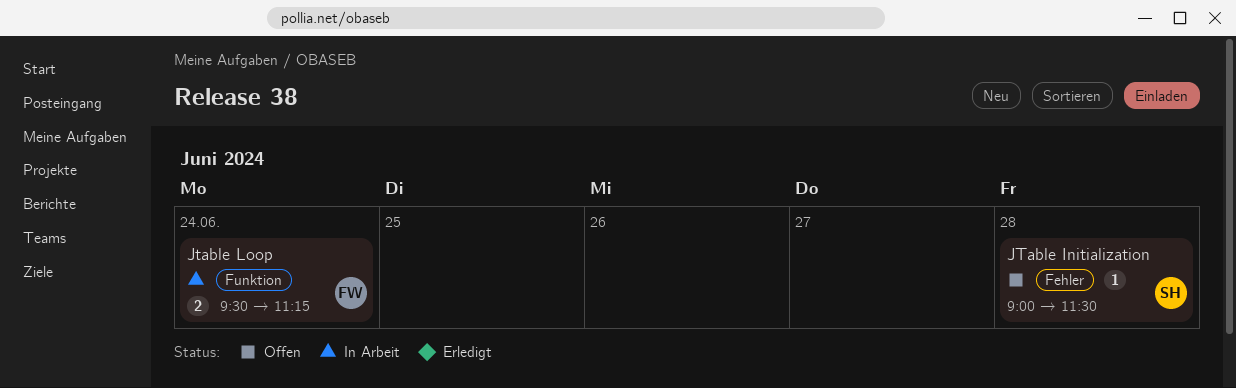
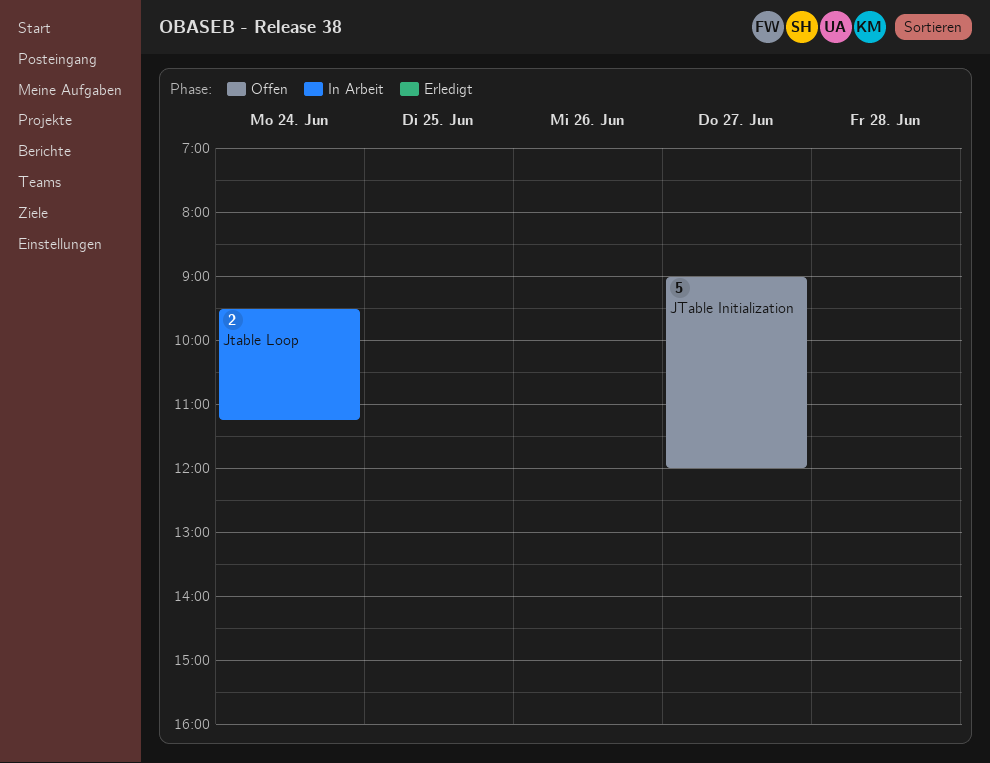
JTable Initialization, estimate: 1 -> 5
JTable Initialization, day: Jun 28 -> Jun 27
JTable Initialization, ends: 11:30 -> 12:00

